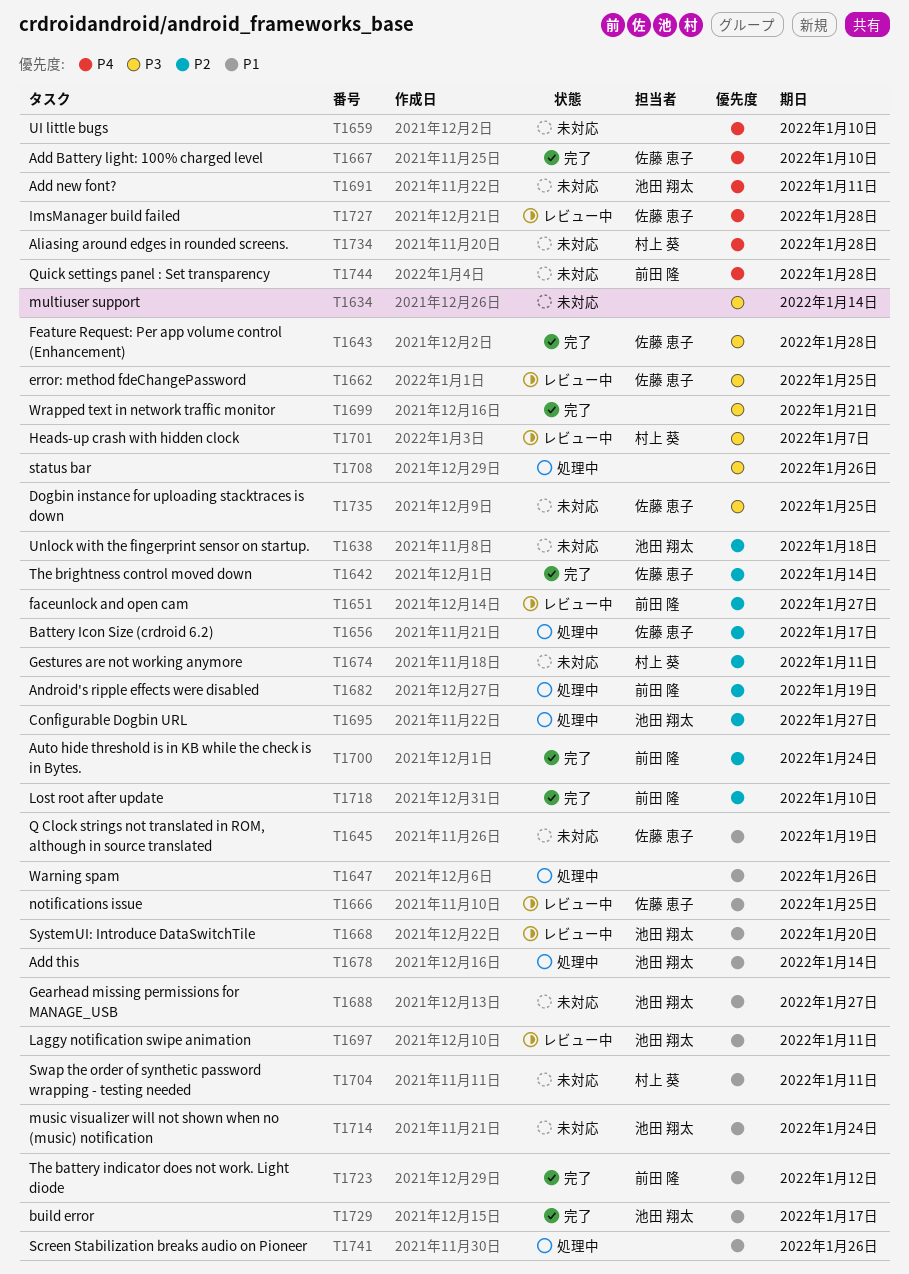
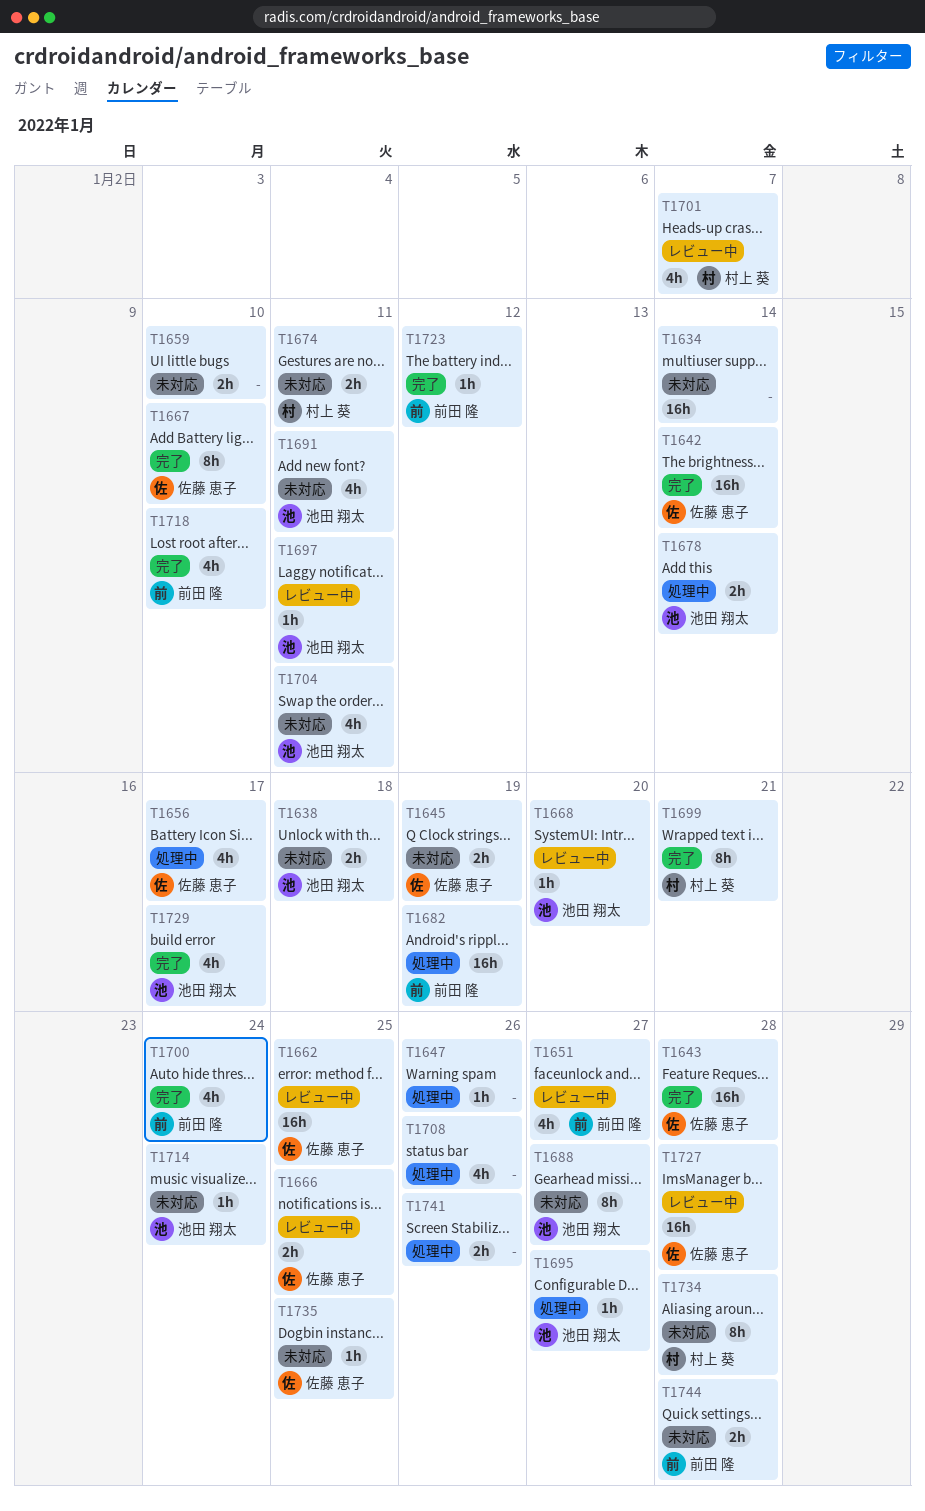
T1699, owner: none -> 村上 葵
T1704, owner: 村上 葵 -> 池田 翔太

